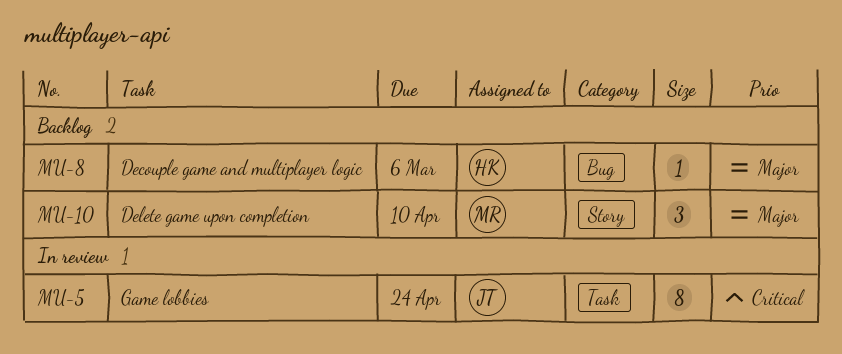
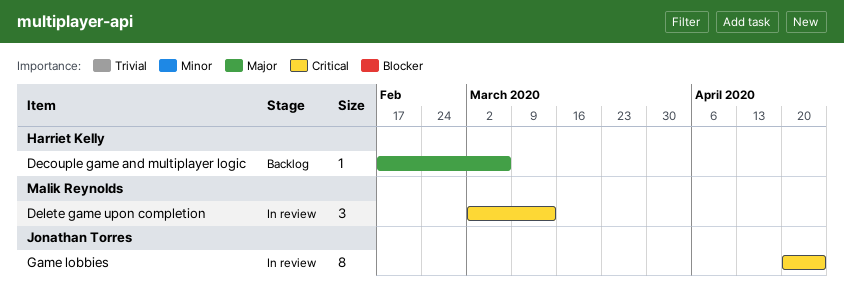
Delete game upon completion, status: Backlog -> In review
Delete game upon completion, priority: Major -> Critical
Delete game upon completion, due: Apr 10 -> Mar 13

